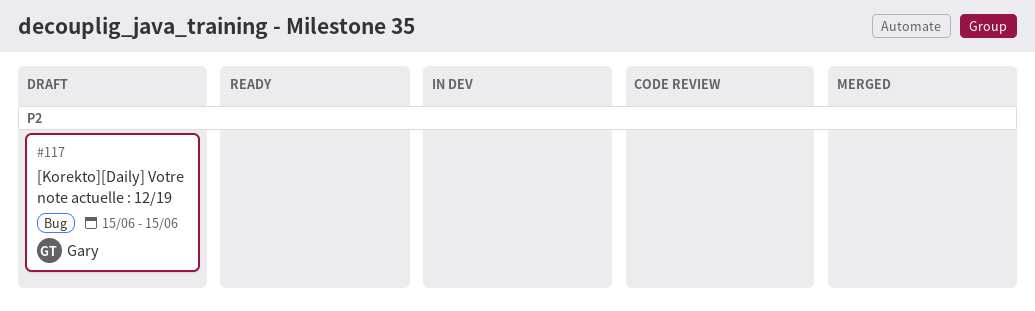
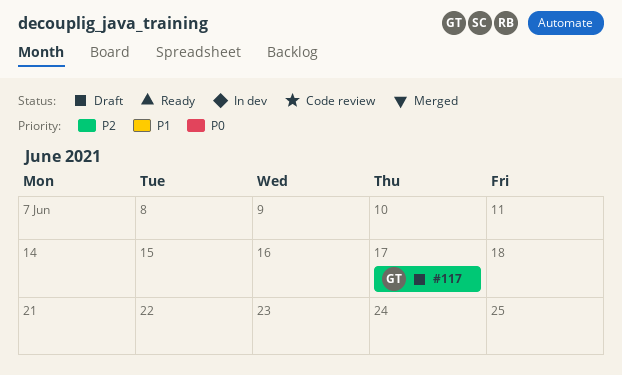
#117, start: Jun 15 -> Jun 17
#117, due: Jun 15 -> Jun 17

